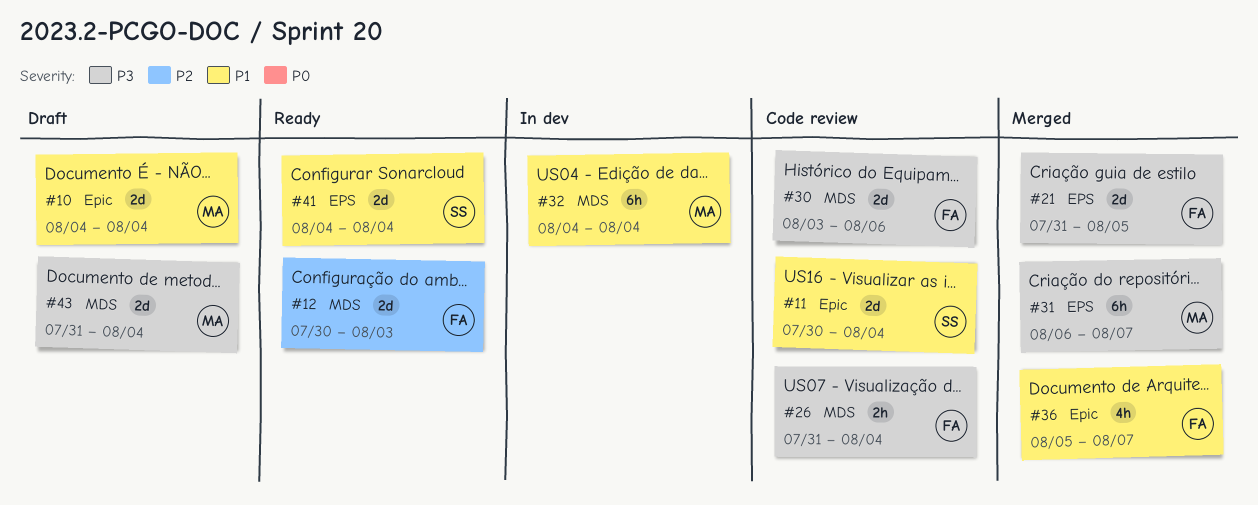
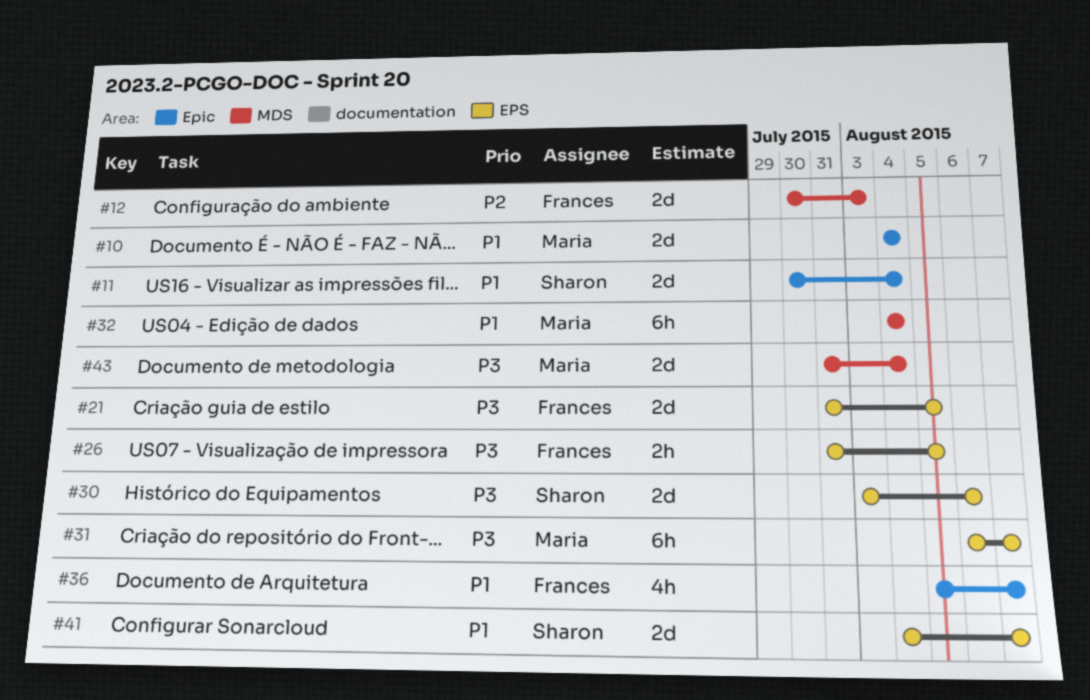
#26, label: MDS -> EPS
#26, due: Aug 4 -> Aug 5
#30, owner: Frances -> Sharon
#30, label: MDS -> EPS
#41, due: Aug 4 -> Aug 7

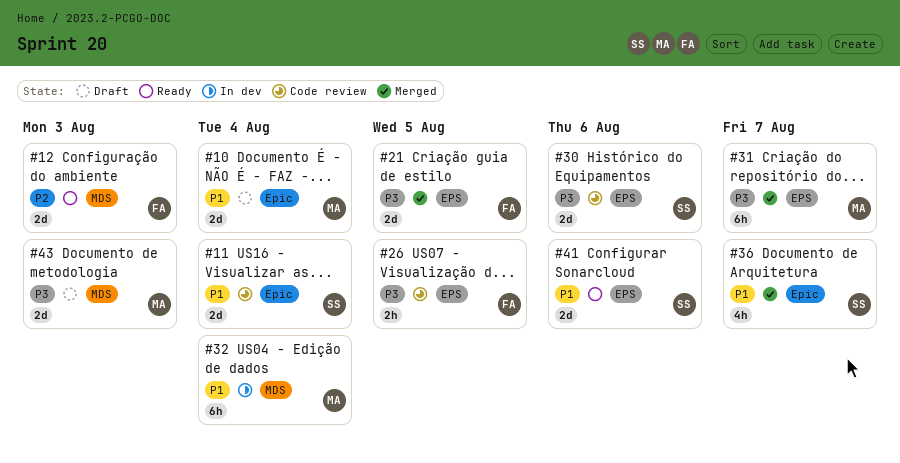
#36, owner: Frances -> Sharon
#41, due: Aug 7 -> Aug 6
#43, due: Aug 4 -> Aug 3

